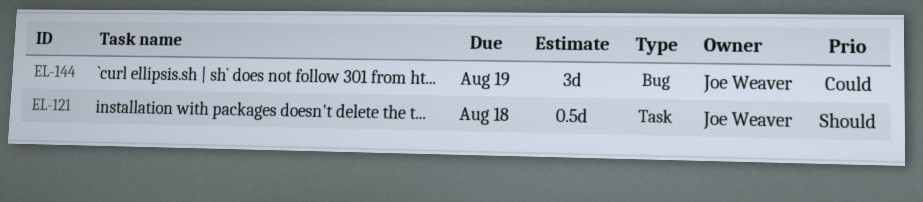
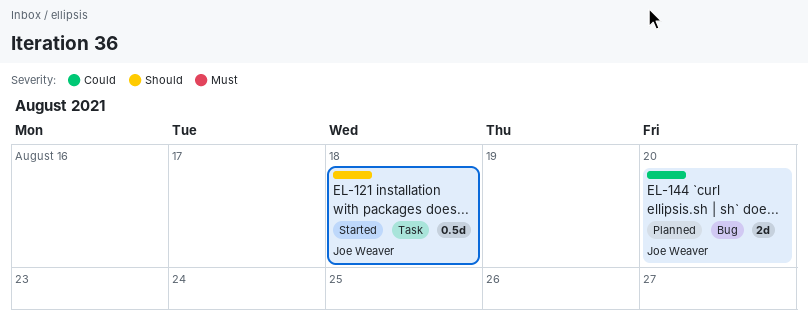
EL-144, estimate: 3d -> 2d
EL-144, due: Aug 19 -> Aug 20

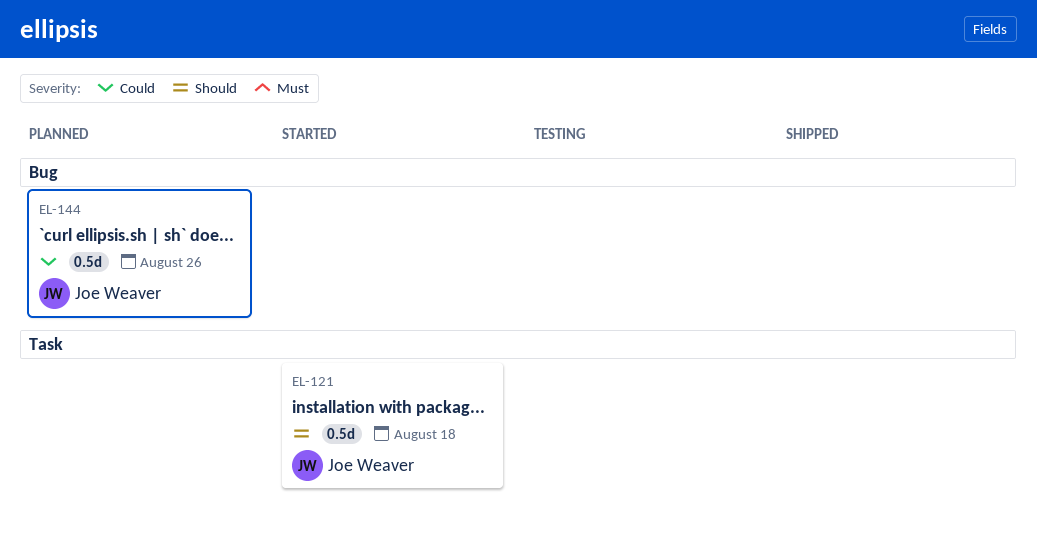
EL-144, estimate: 2d -> 0.5d
EL-144, due: Aug 20 -> Aug 26

